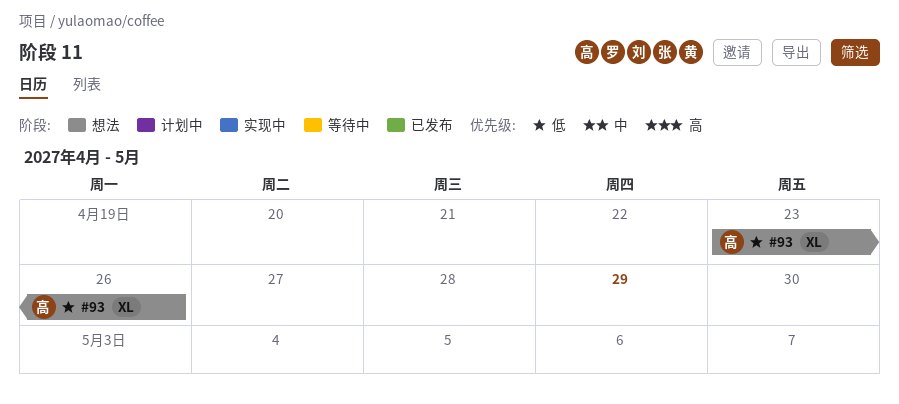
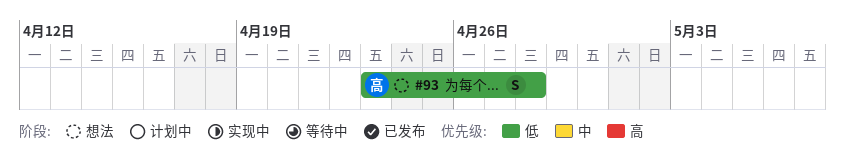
#93, estimate: XL -> S
#93, due: Apr 26 -> Apr 28

